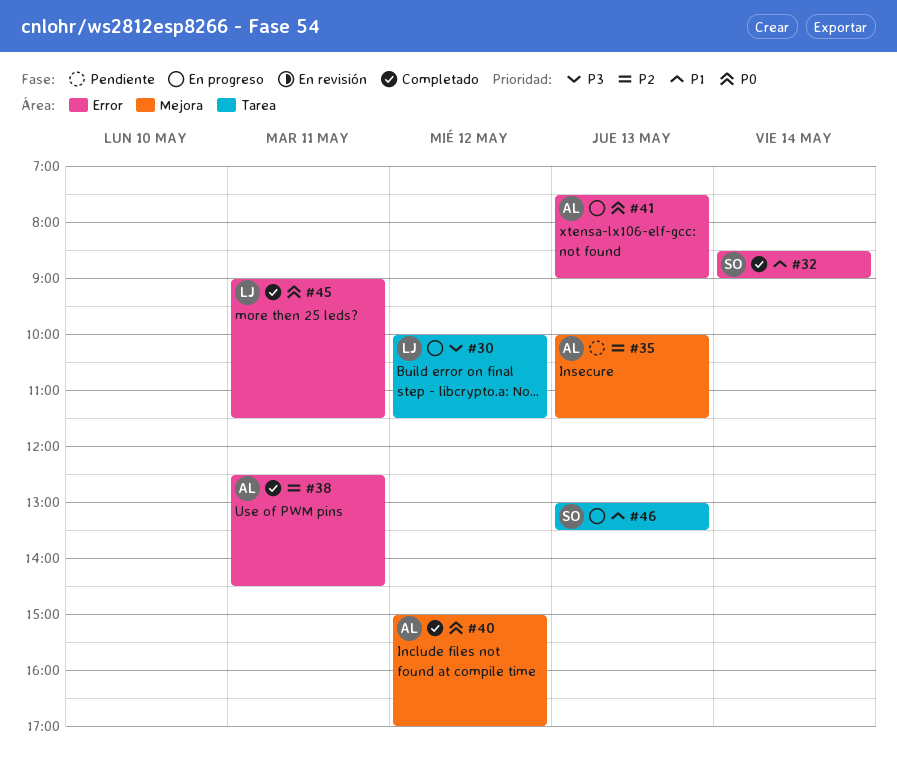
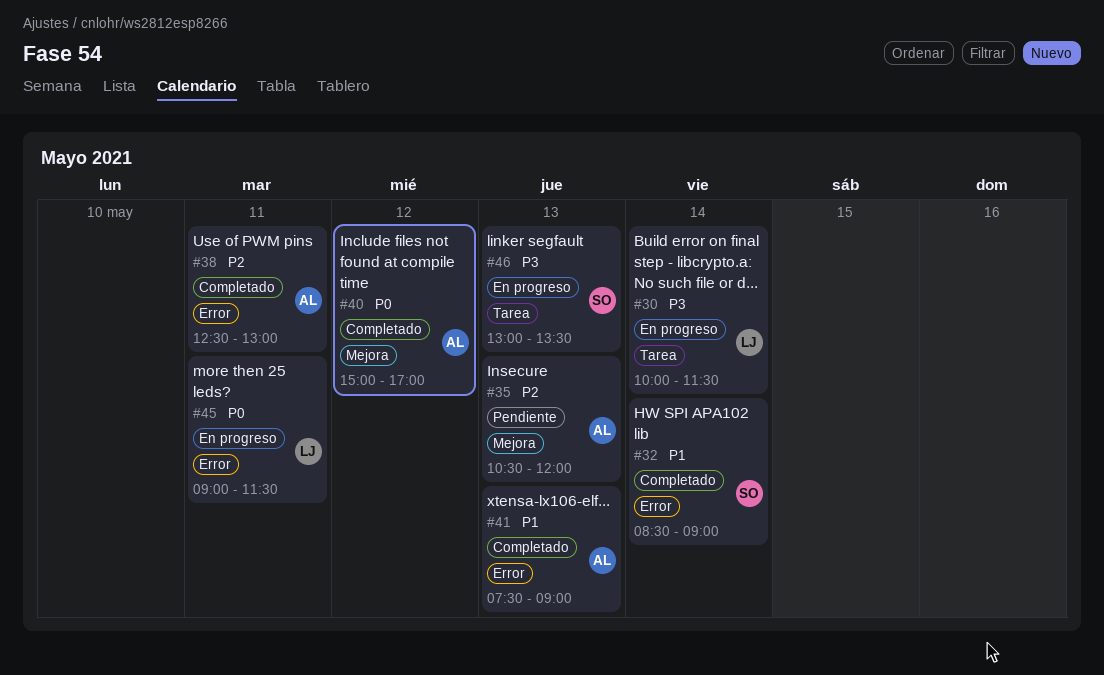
#30, day: May 12 -> May 14
#35, begins: 10:00 -> 10:30
#35, ends: 11:30 -> 12:00
#38, ends: 14:30 -> 13:00
#41, status: En progreso -> Completado
#41, priority: P0 -> P1
#45, status: Completado -> En progreso
#46, priority: P1 -> P3

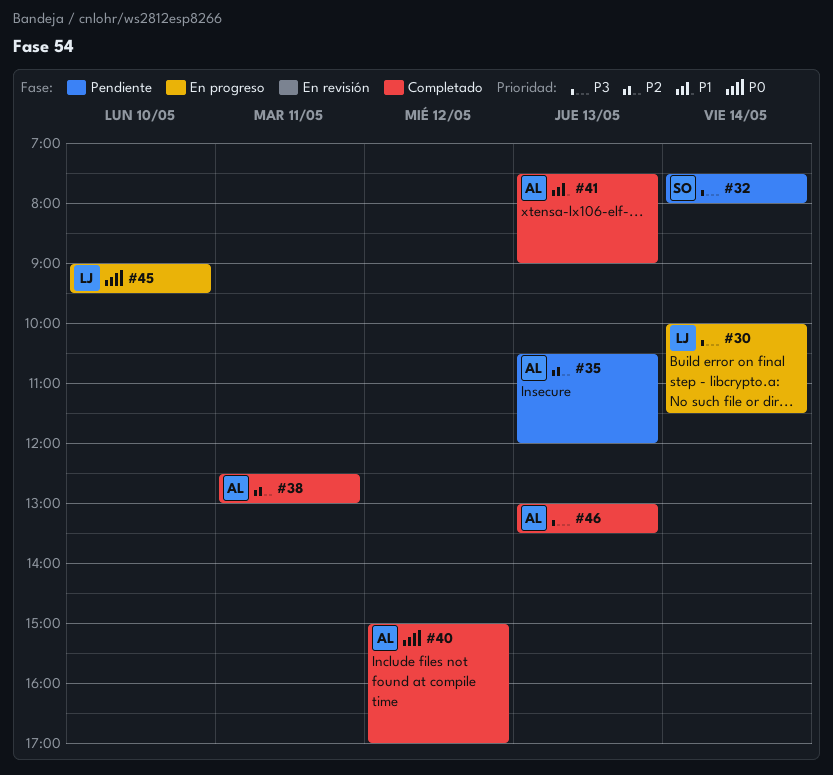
#32, status: Completado -> Pendiente
#32, priority: P1 -> P3
#32, begins: 08:30 -> 07:30
#32, ends: 09:00 -> 08:00
#45, day: May 11 -> May 10
#45, ends: 11:30 -> 09:30
#46, status: En progreso -> Completado
#46, owner: SO -> AL

